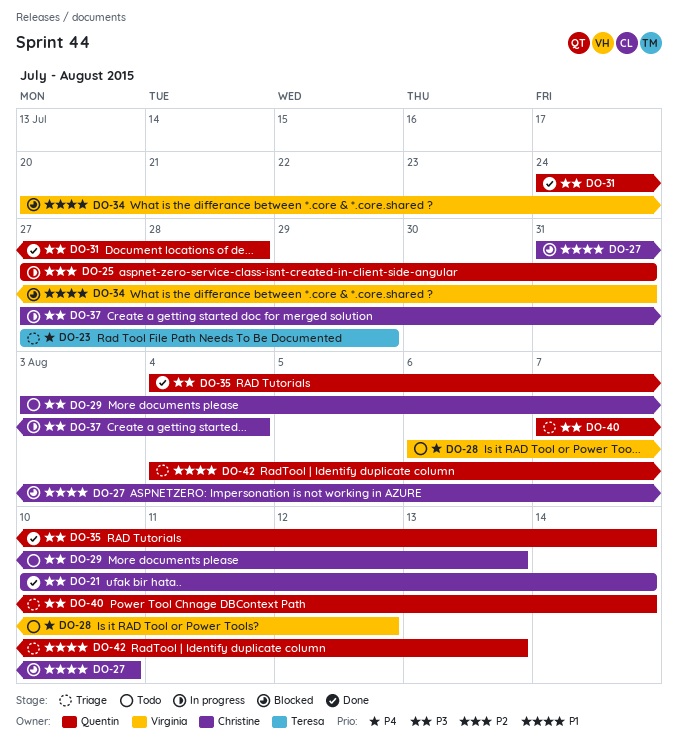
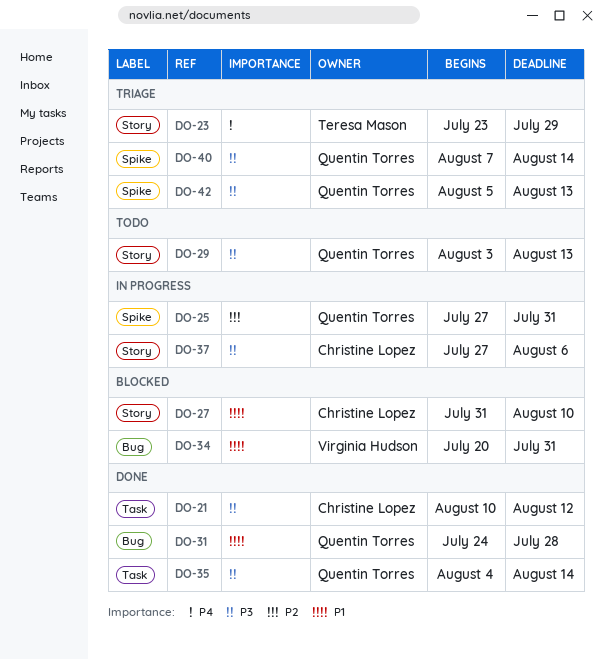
DO-21, due: Aug 14 -> Aug 12
DO-23, start: Jul 27 -> Jul 23
DO-28: present -> none
DO-29, owner: Christine Lopez -> Quentin Torres
DO-31, priority: P3 -> P1
DO-37, due: Aug 4 -> Aug 6
DO-42, priority: P1 -> P3
DO-42, start: Aug 4 -> Aug 5

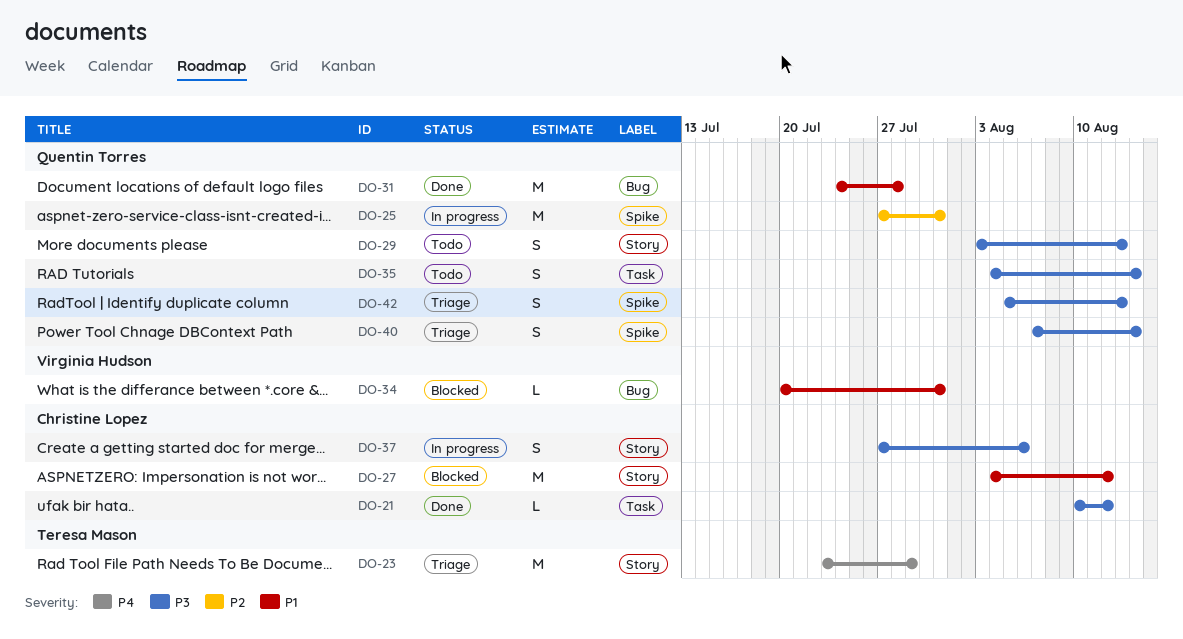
DO-27, start: Jul 31 -> Aug 4
DO-27, due: Aug 10 -> Aug 12
DO-35, status: Done -> Todo

